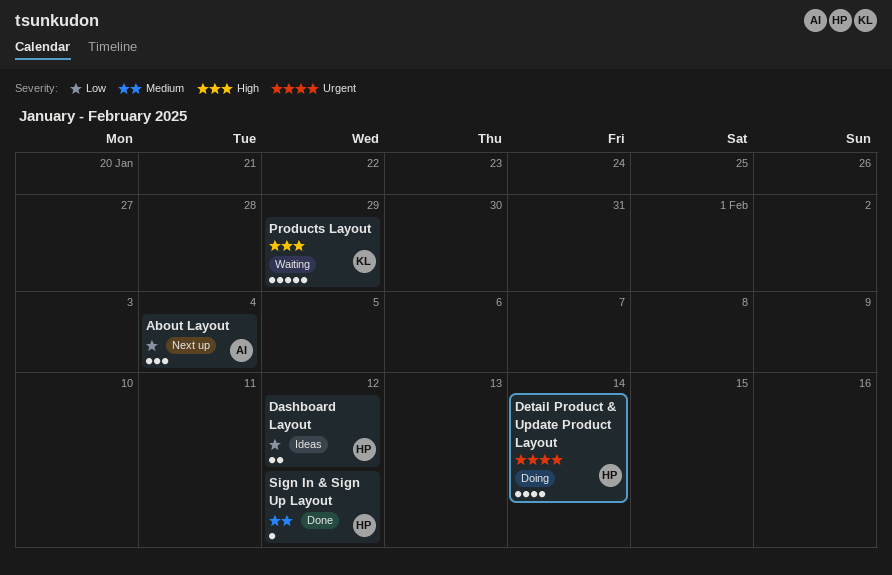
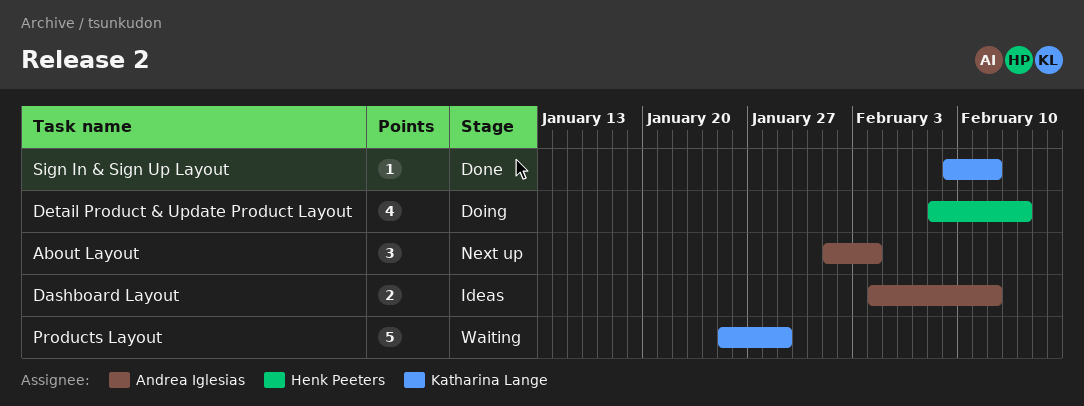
Dashboard Layout, owner: Henk Peeters -> Andrea Iglesias
Sign In & Sign Up Layout, owner: Henk Peeters -> Katharina Lange

